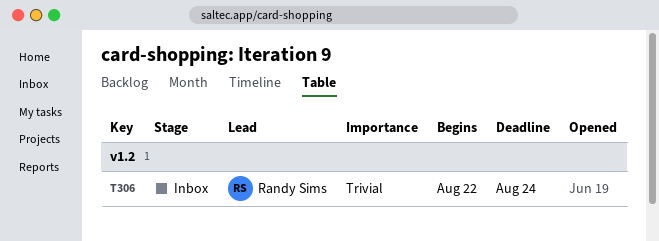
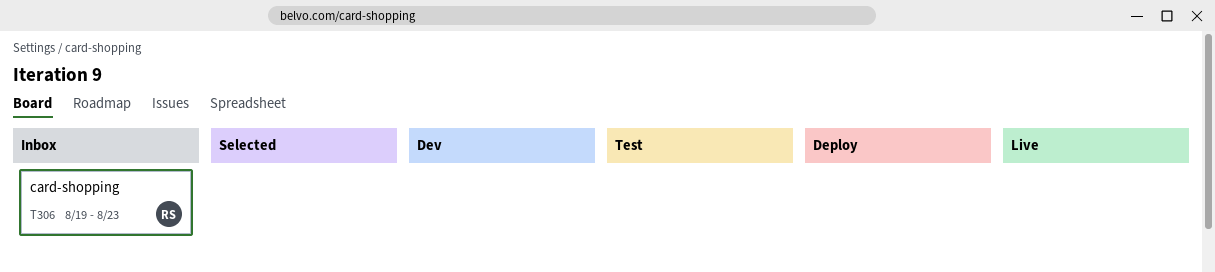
T306, start: Aug 22 -> Aug 19
T306, due: Aug 24 -> Aug 23

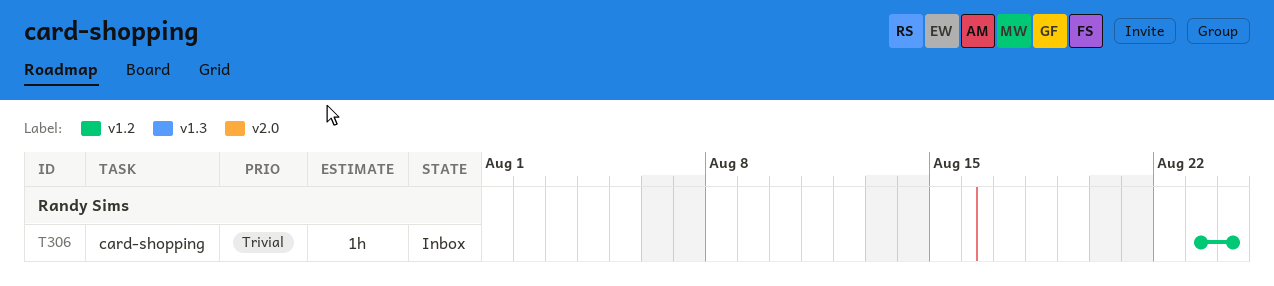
T306, start: Aug 19 -> Aug 23
T306, due: Aug 23 -> Aug 24

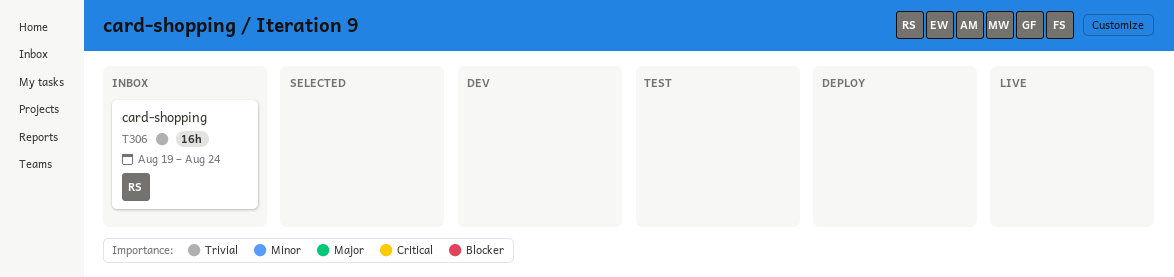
T306, estimate: 1h -> 16h
T306, start: Aug 23 -> Aug 19

